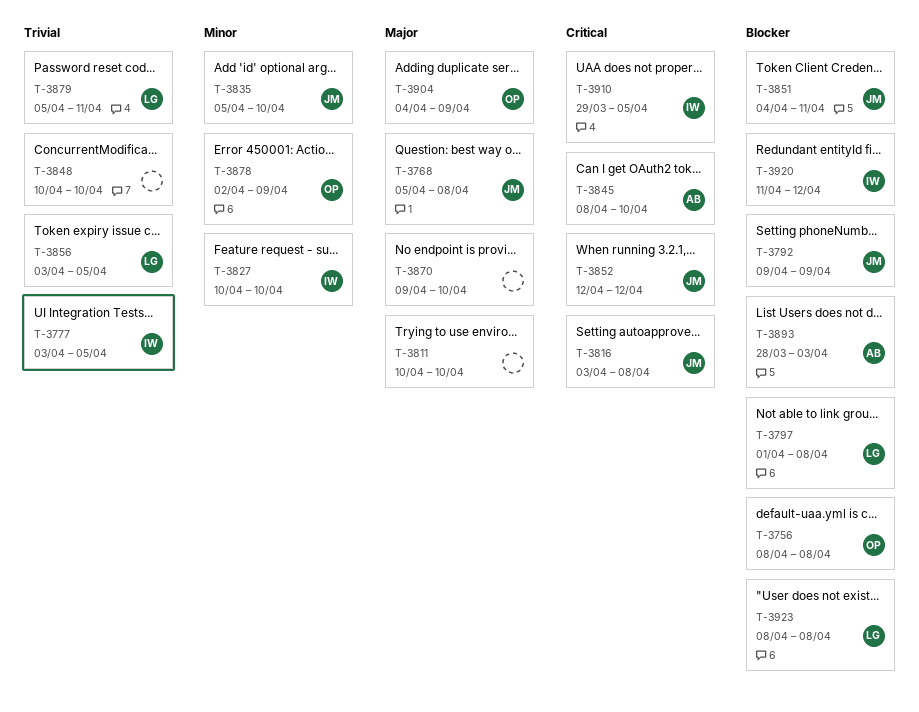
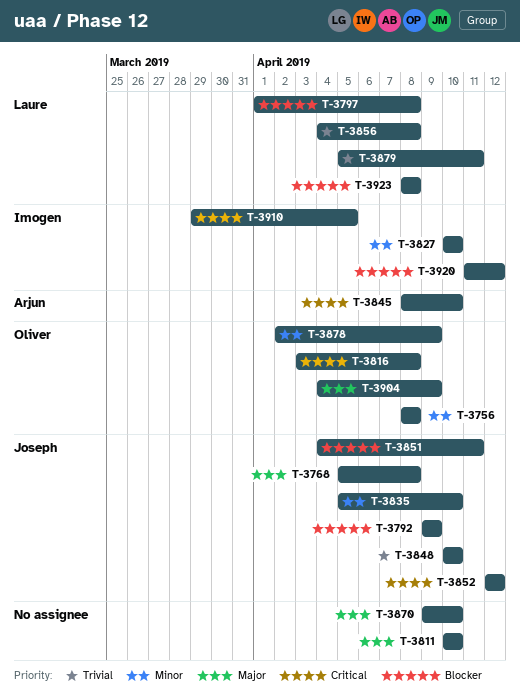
T-3756, priority: Blocker -> Minor
T-3777: present -> none
T-3816, owner: Joseph -> Oliver
T-3848, owner: none -> Joseph
T-3856, start: Apr 3 -> Apr 4
T-3856, due: Apr 5 -> Apr 8
T-3893: present -> none

